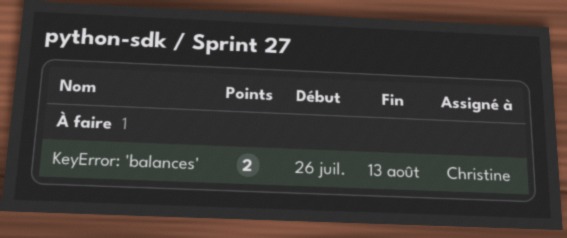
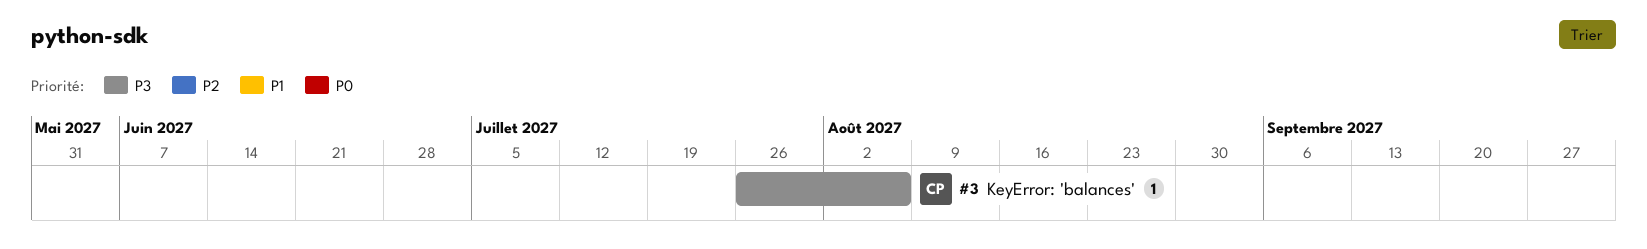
KeyError: 'balances', estimate: 2 -> 1
KeyError: 'balances', due: Aug 13 -> Aug 6

